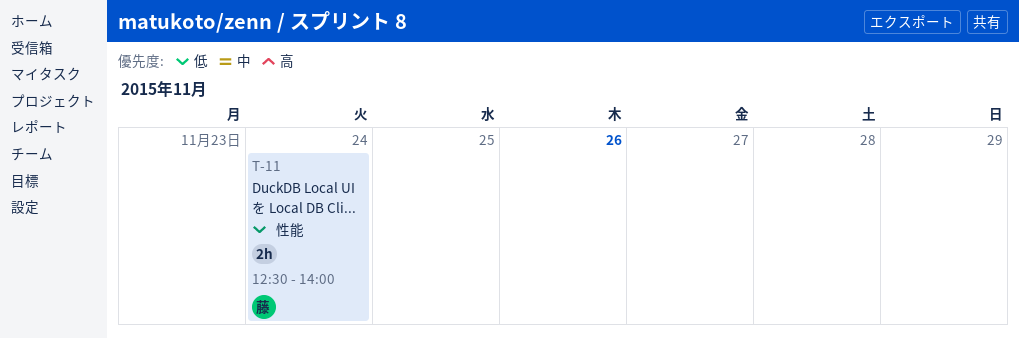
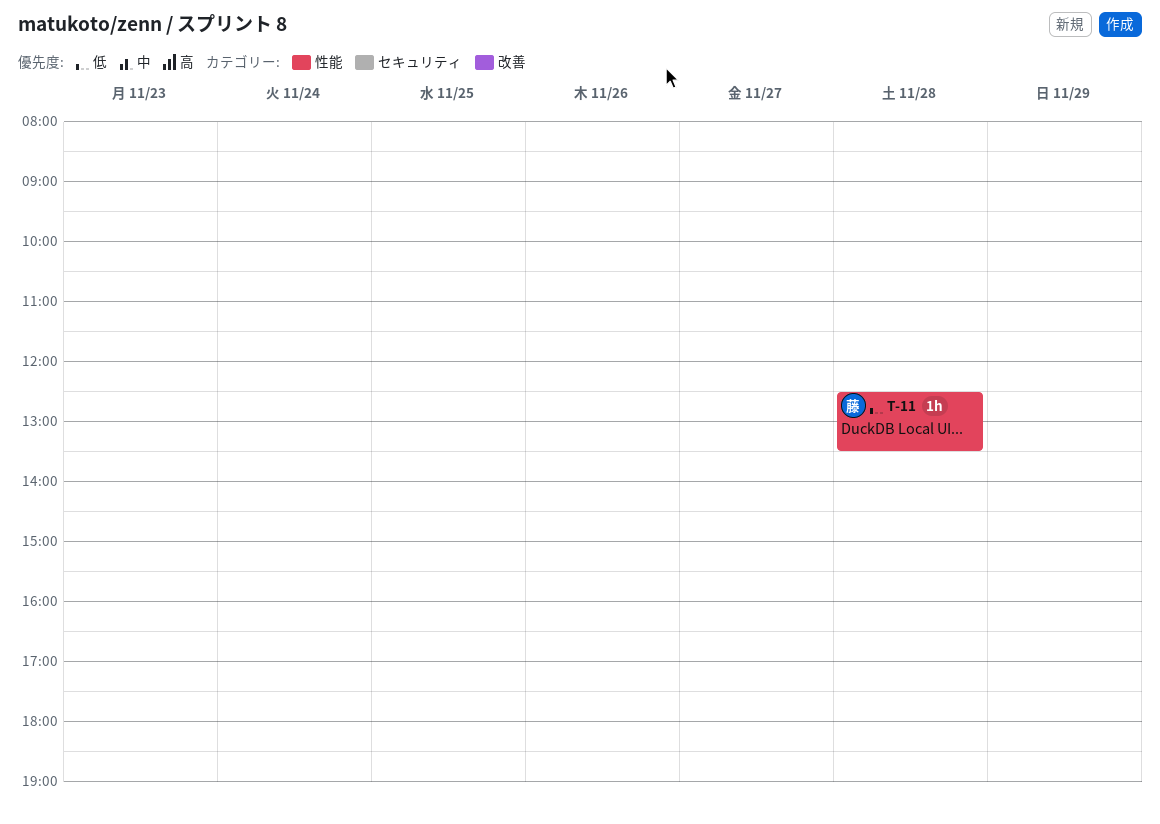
T-11, estimate: 2h -> 1h
T-11, day: Nov 24 -> Nov 28
T-11, ends: 14:00 -> 13:30

